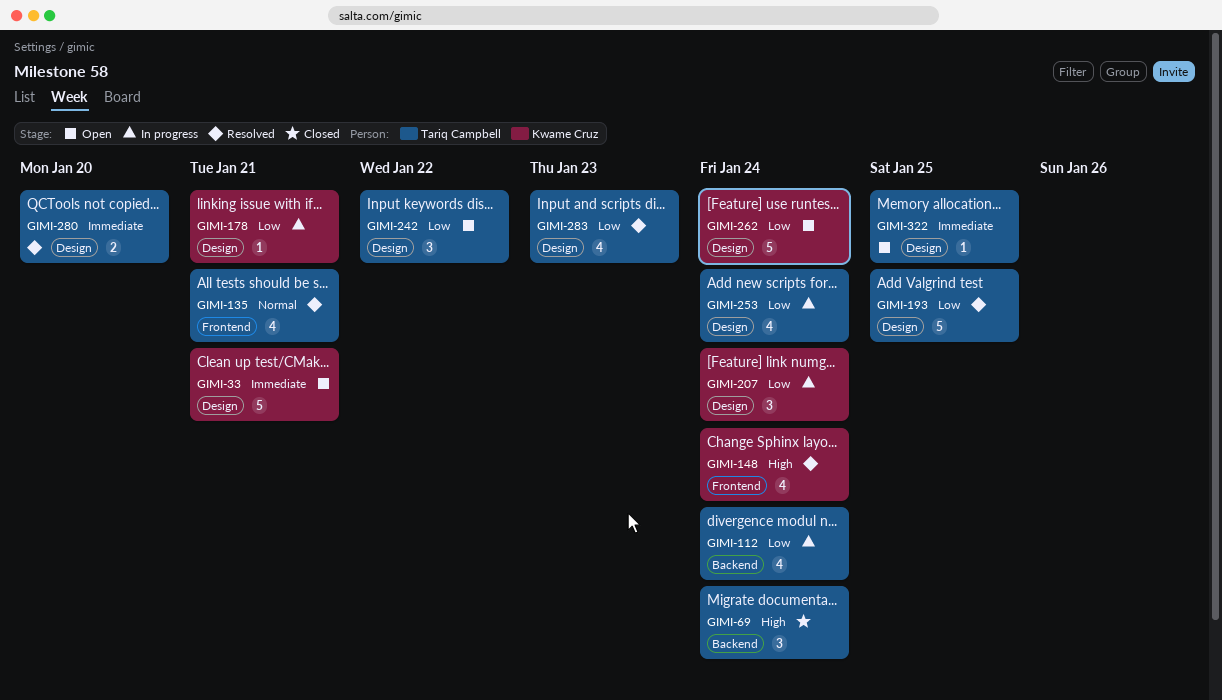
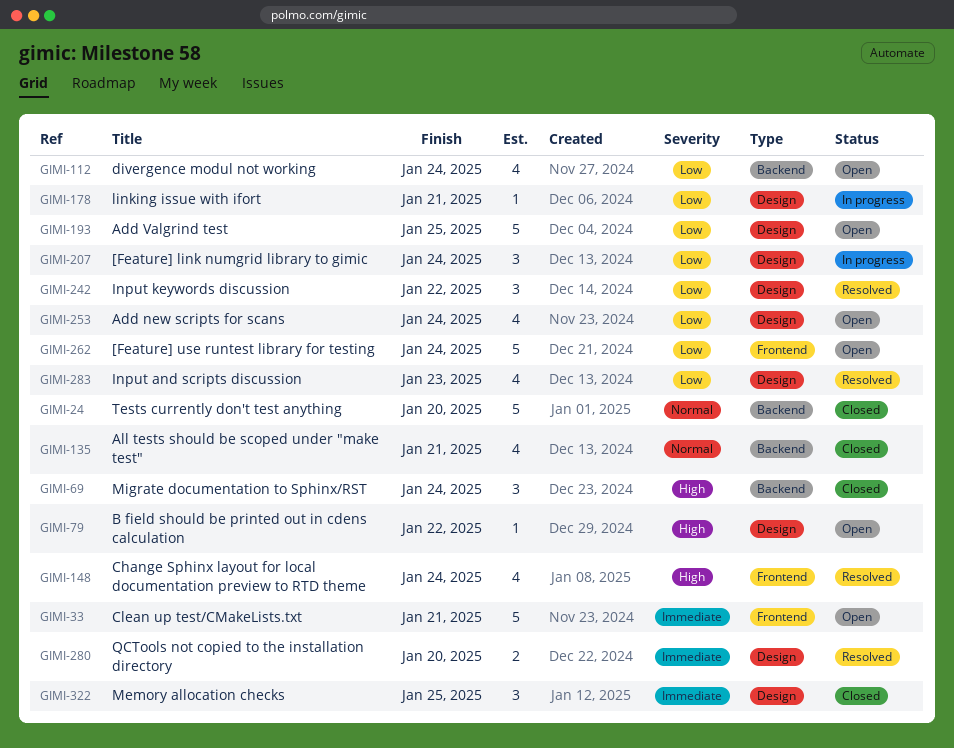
GIMI-24: none -> present
GIMI-33, label: Design -> Frontend
GIMI-79: none -> present
GIMI-112, status: In progress -> Open
GIMI-135, status: Resolved -> Closed
GIMI-135, label: Frontend -> Backend
GIMI-193, status: Resolved -> Open
GIMI-242, status: Open -> Resolved
GIMI-253, status: In progress -> Open
GIMI-262, label: Design -> Frontend
GIMI-322, status: Open -> Closed
GIMI-322, estimate: 1 -> 3

